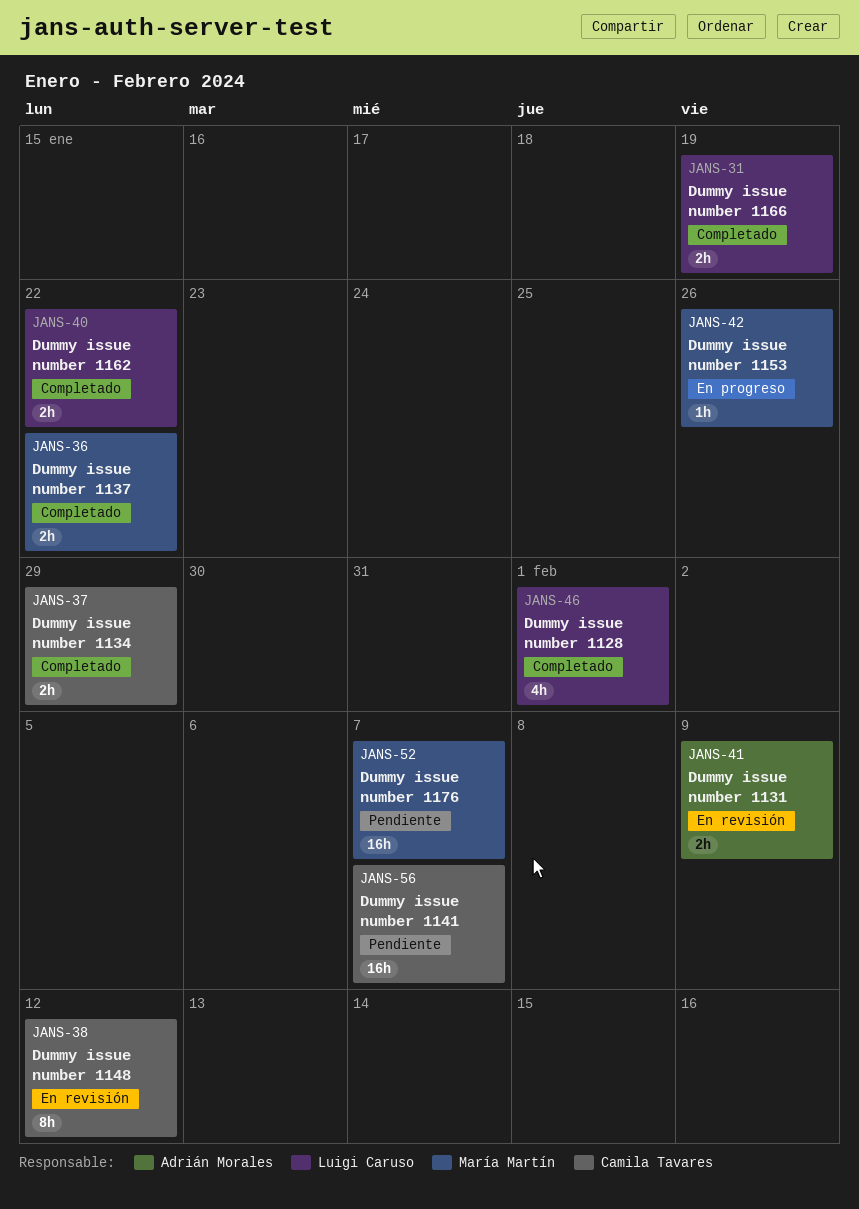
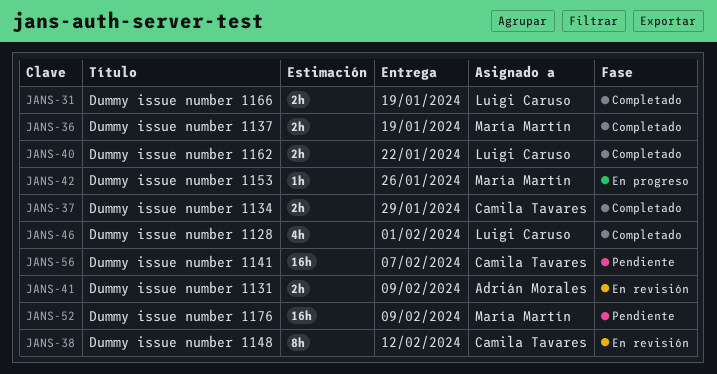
JANS-36, due: Jan 22 -> Jan 19
JANS-52, due: Feb 7 -> Feb 9

